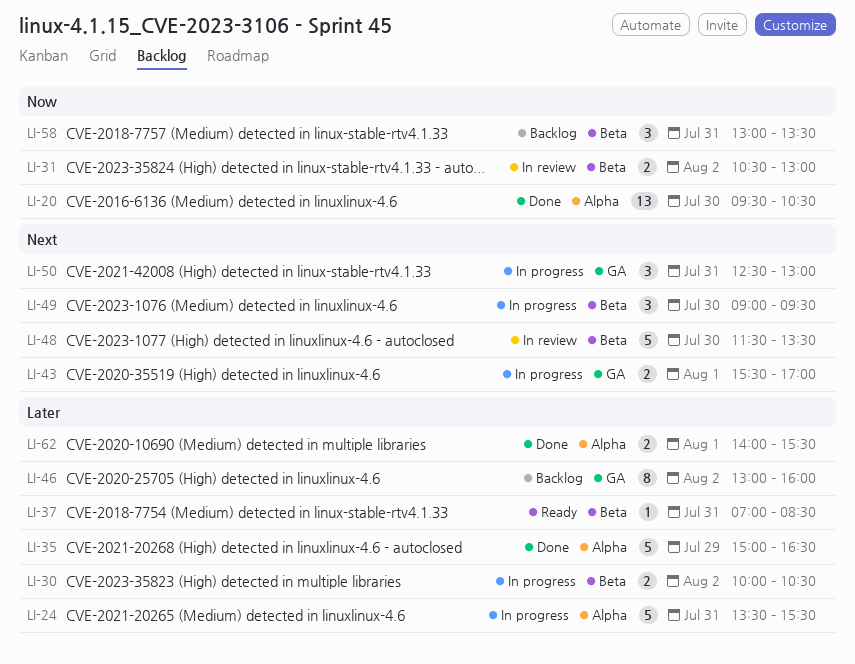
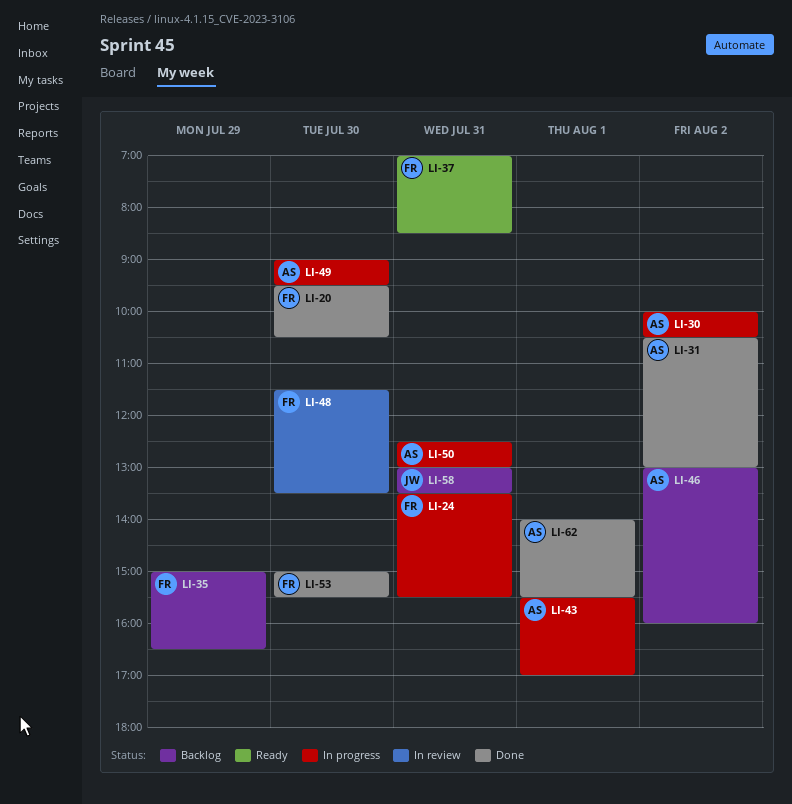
LI-31, status: In review -> Done
LI-35, status: Done -> Backlog
LI-53: none -> present

